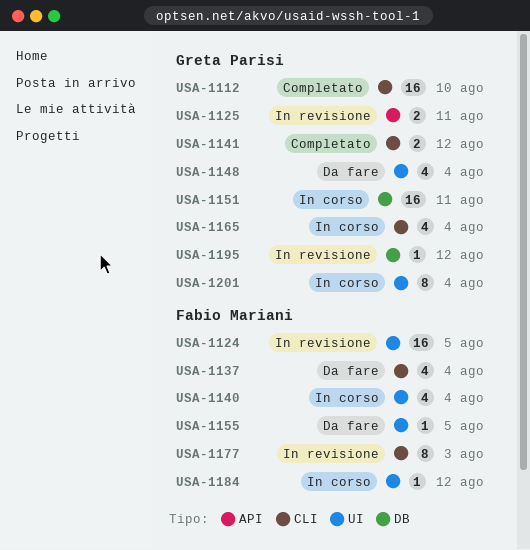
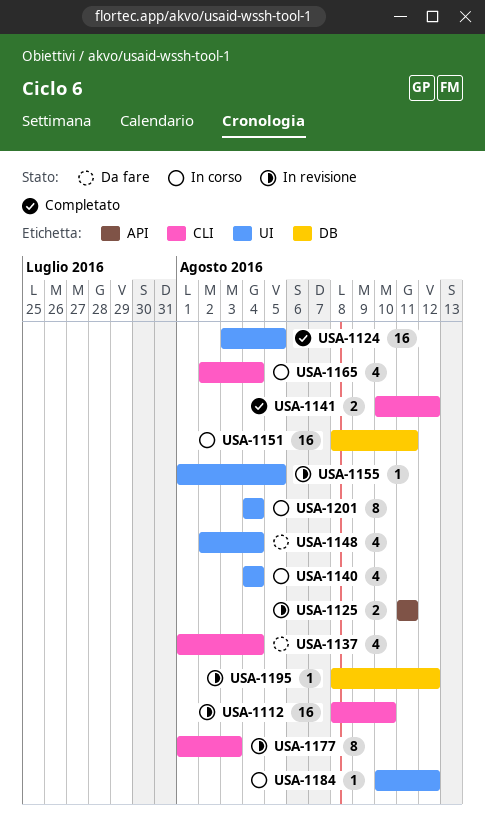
USA-1112, status: Completato -> In revisione
USA-1124, status: In revisione -> Completato
USA-1155, status: Da fare -> In revisione

